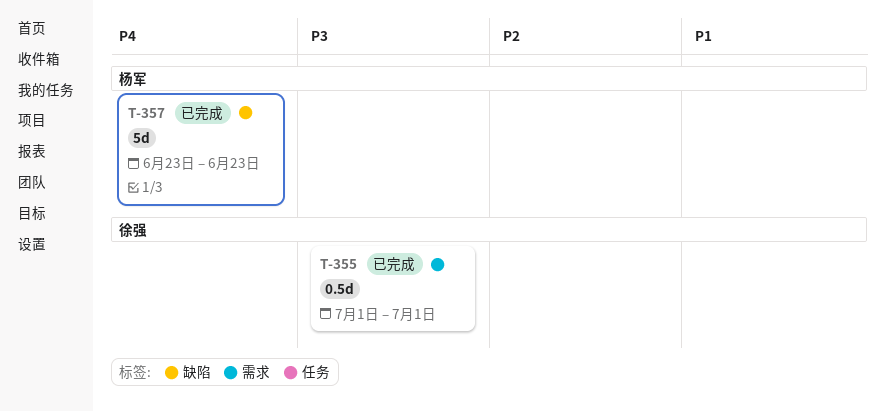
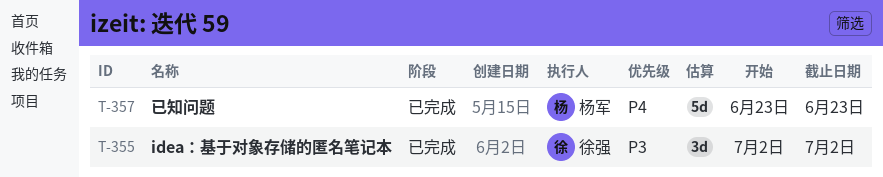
T-355, estimate: 0.5d -> 3d
T-355, start: Jul 1 -> Jul 2
T-355, due: Jul 1 -> Jul 2

